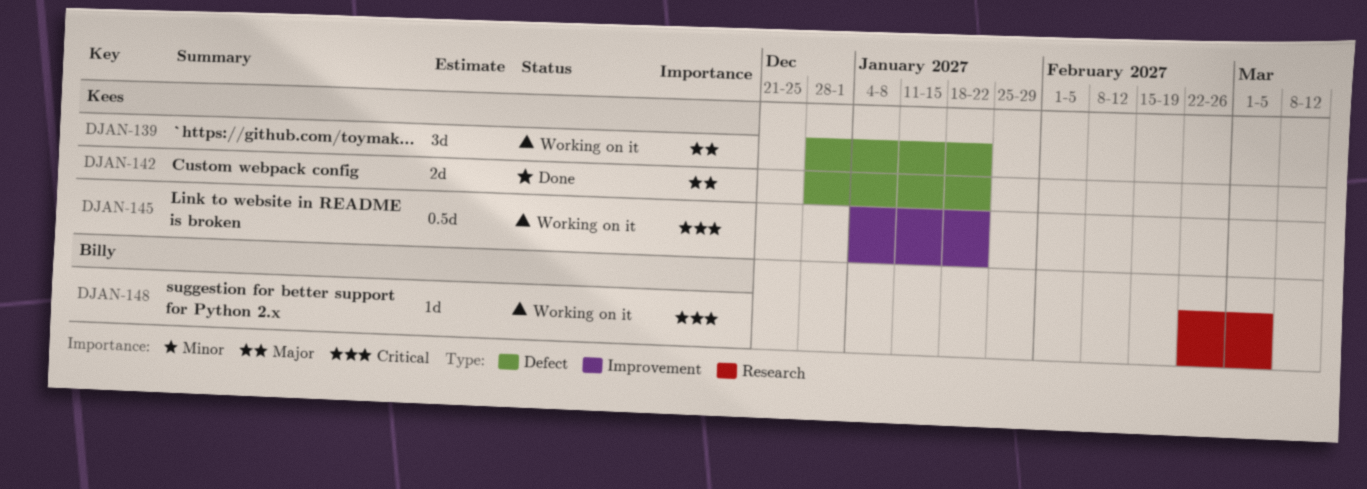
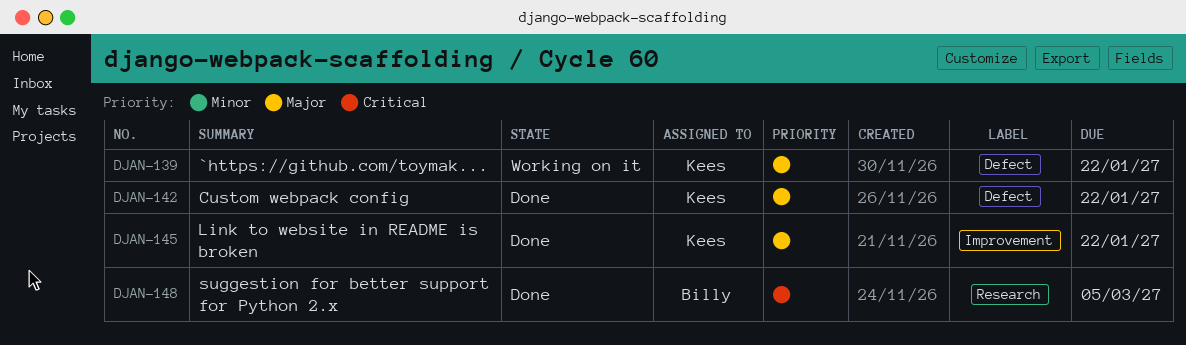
DJAN-145, status: Working on it -> Done
DJAN-145, priority: Critical -> Major
DJAN-148, status: Working on it -> Done

